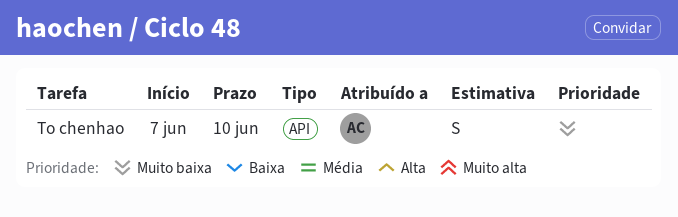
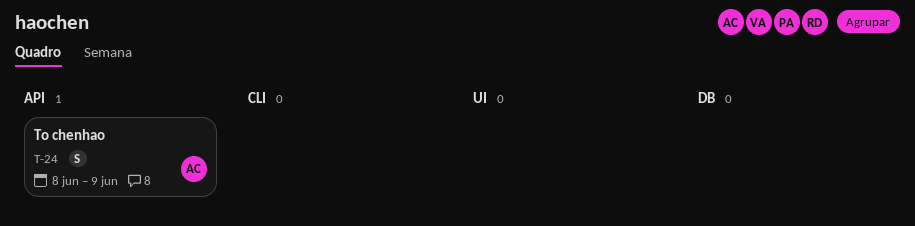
To chenhao, start: Jun 7 -> Jun 8
To chenhao, due: Jun 10 -> Jun 9

